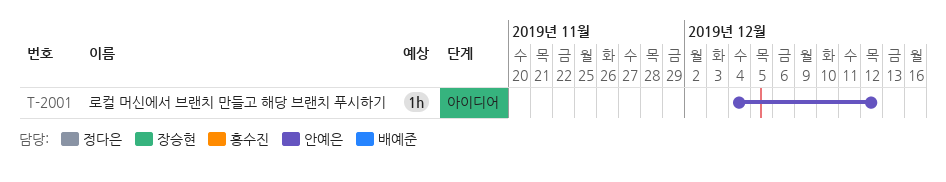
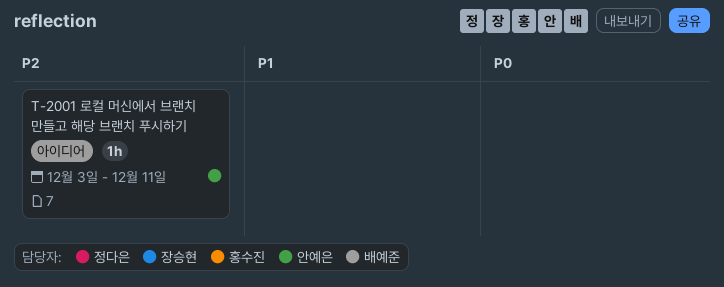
T-2001, start: Dec 4 -> Dec 3
T-2001, due: Dec 12 -> Dec 11

